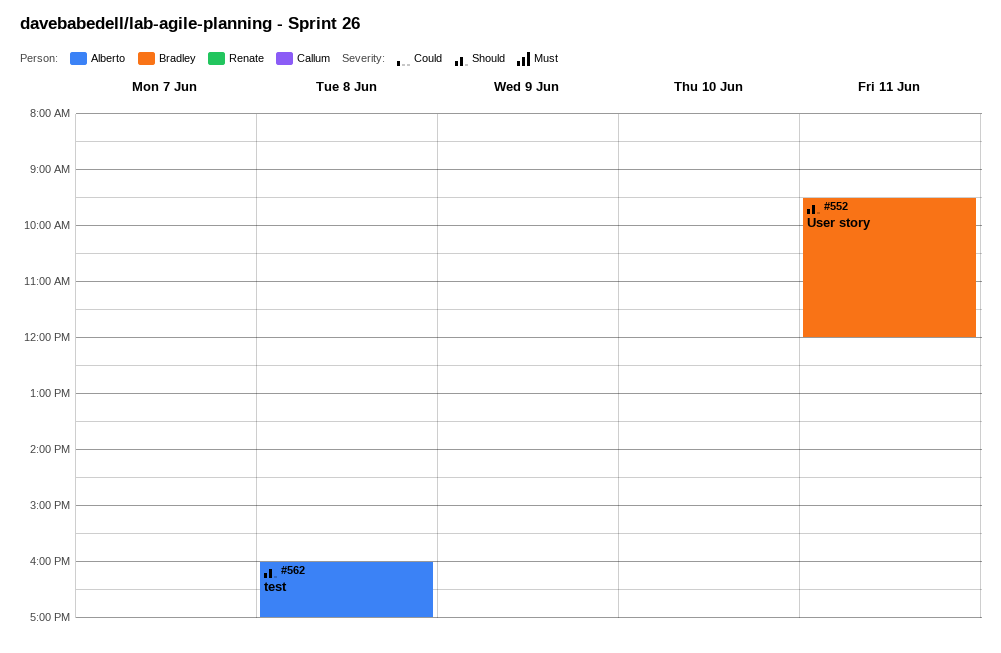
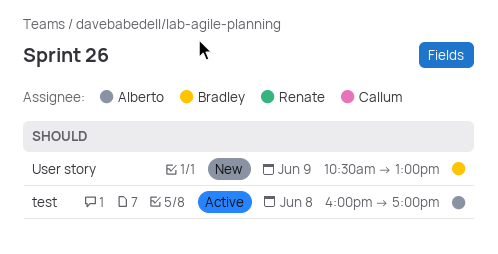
User story, day: Jun 11 -> Jun 9
User story, begins: 09:30 -> 10:30
User story, ends: 12:00 -> 13:00

